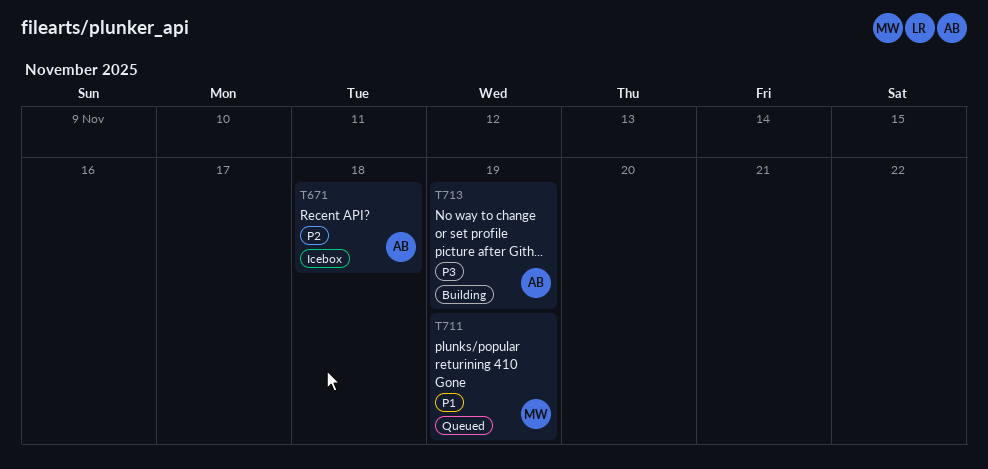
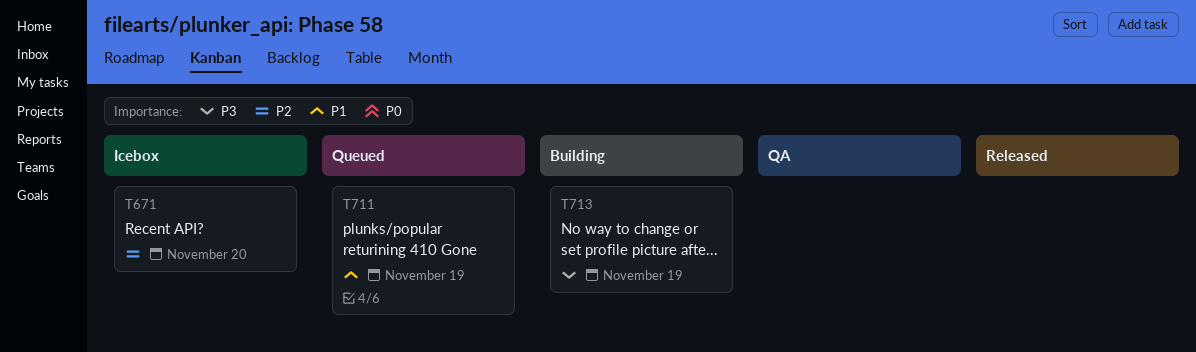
T671, due: Nov 18 -> Nov 20

